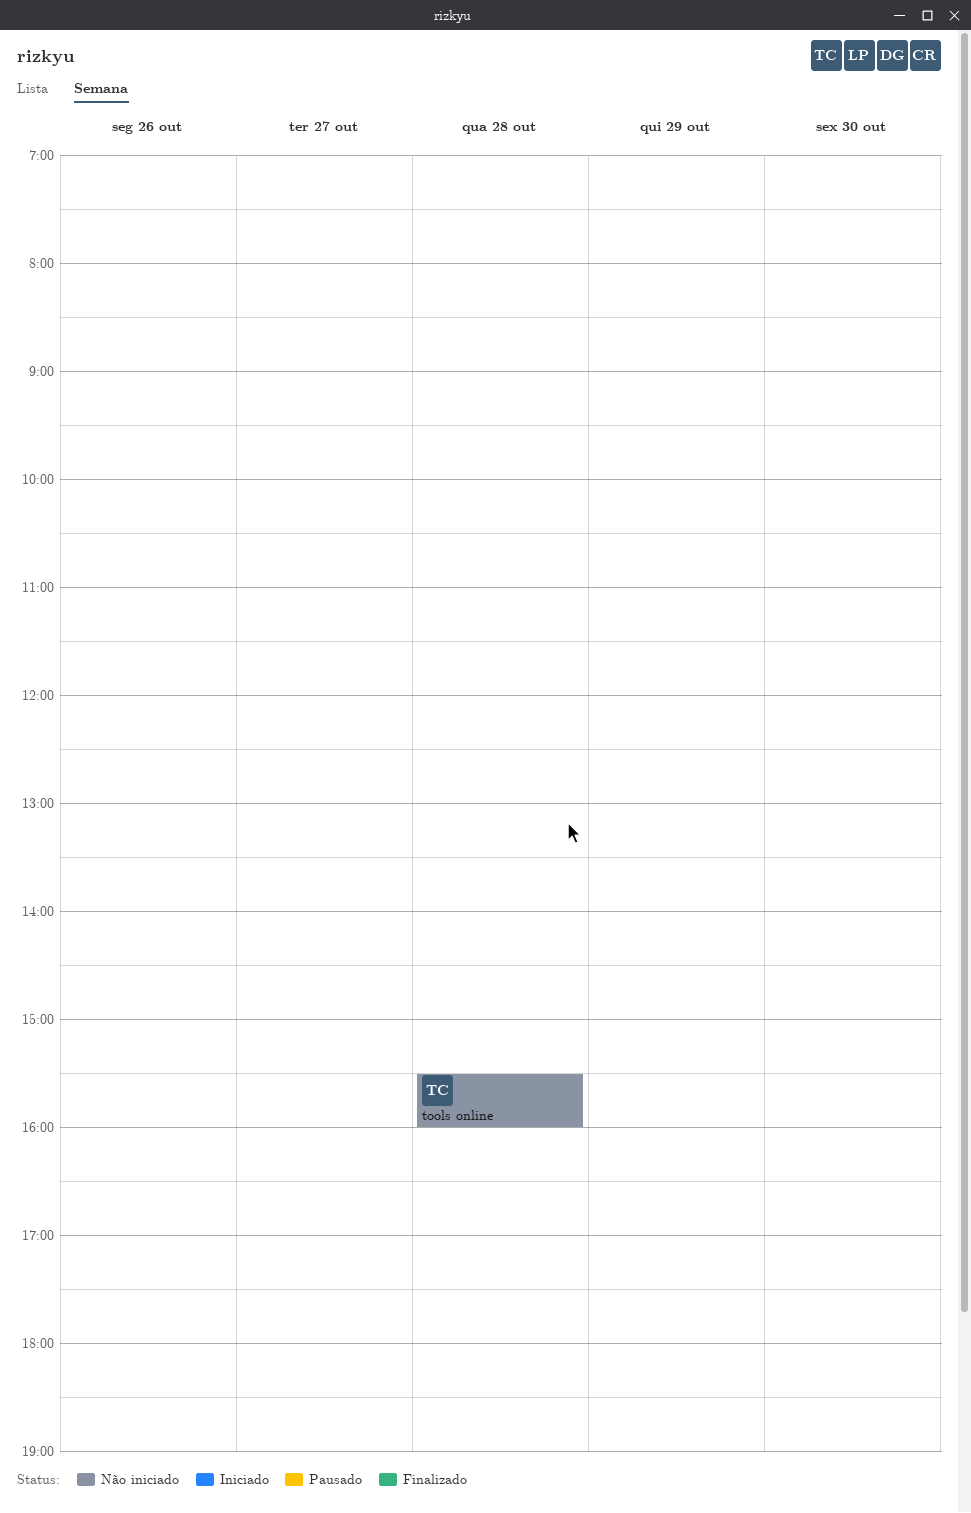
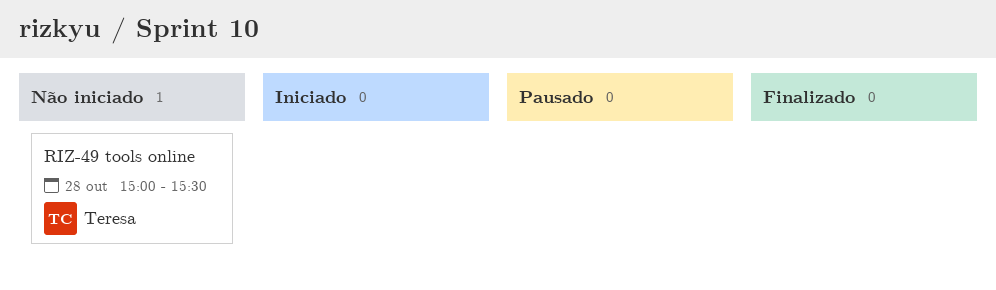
tools online, begins: 15:30 -> 15:00
tools online, ends: 16:00 -> 15:30

